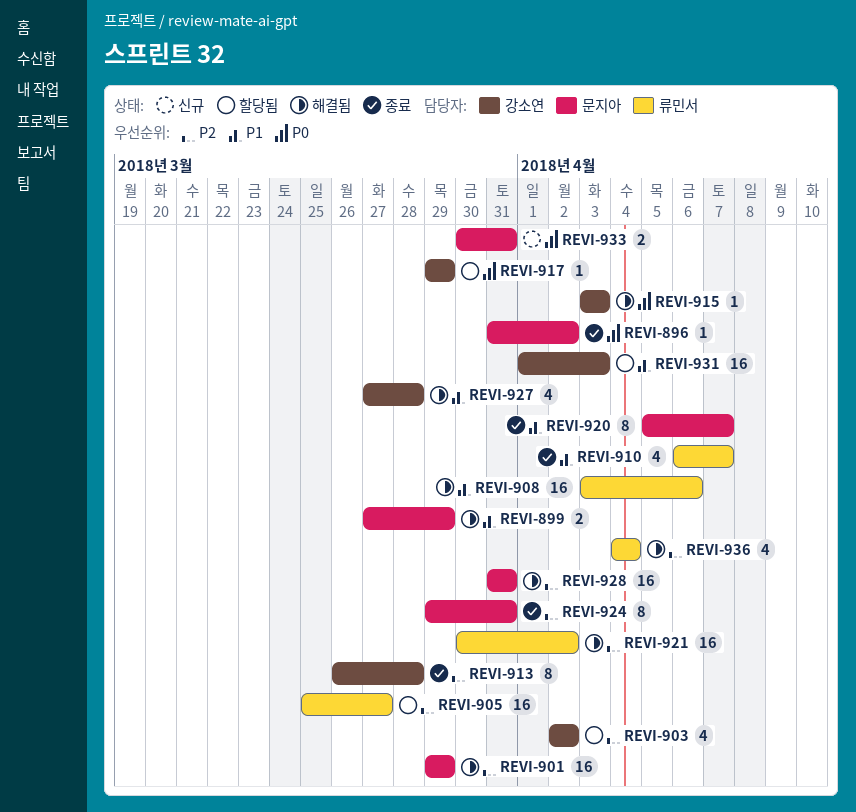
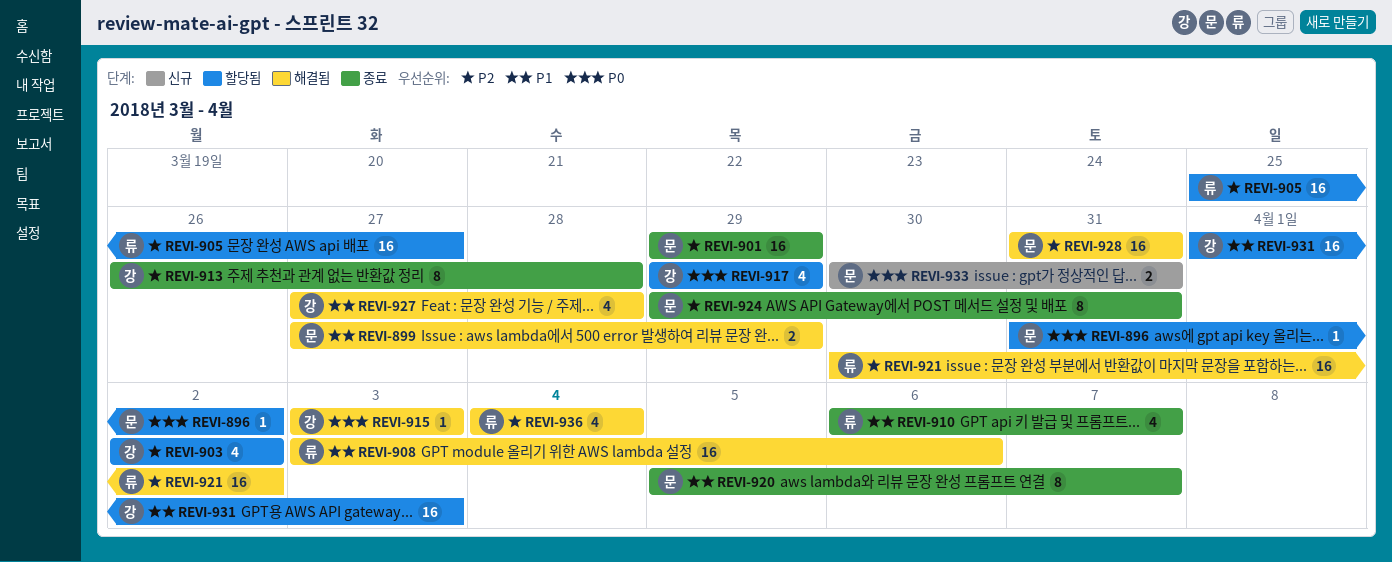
REVI-896, status: 종료 -> 할당됨
REVI-901, status: 해결됨 -> 종료
REVI-917, estimate: 1 -> 4

